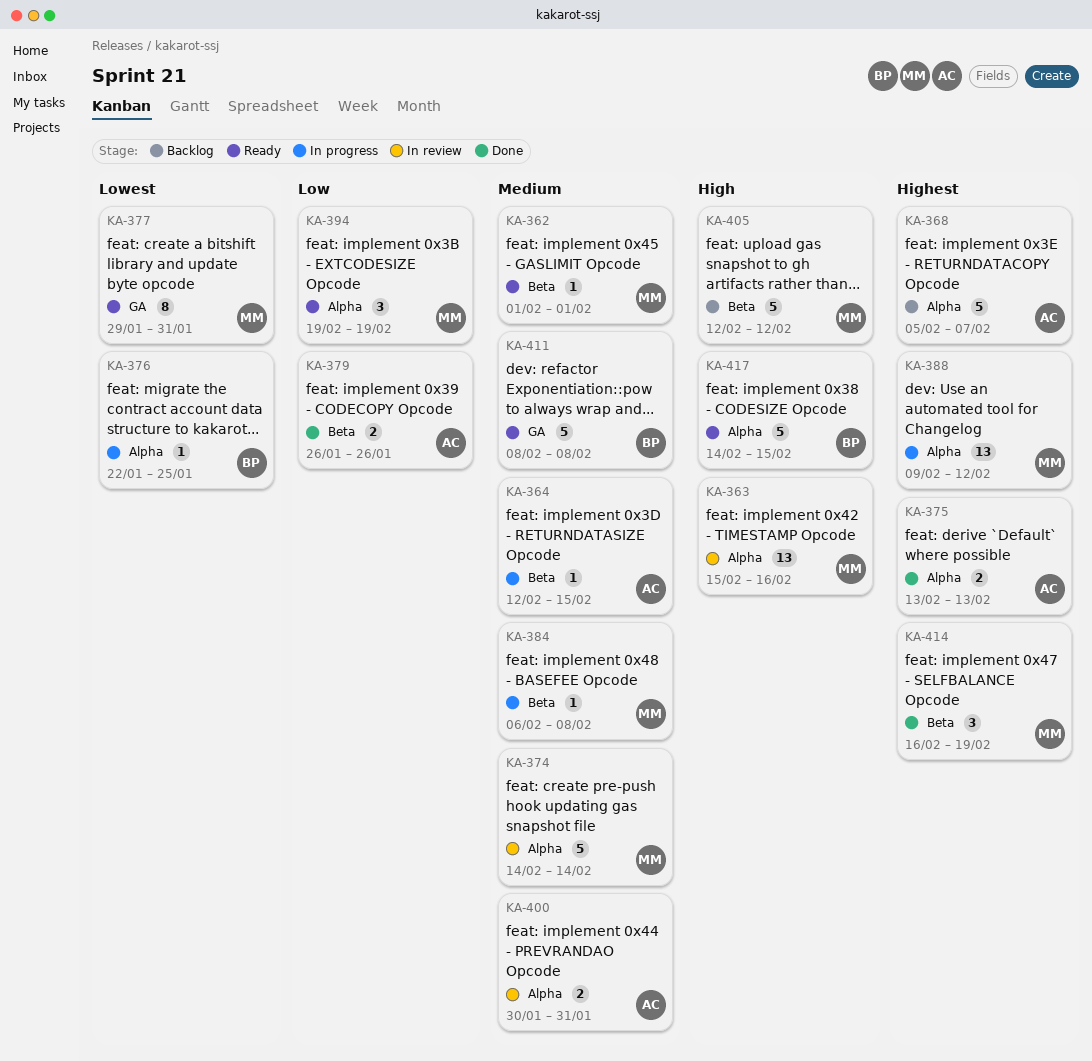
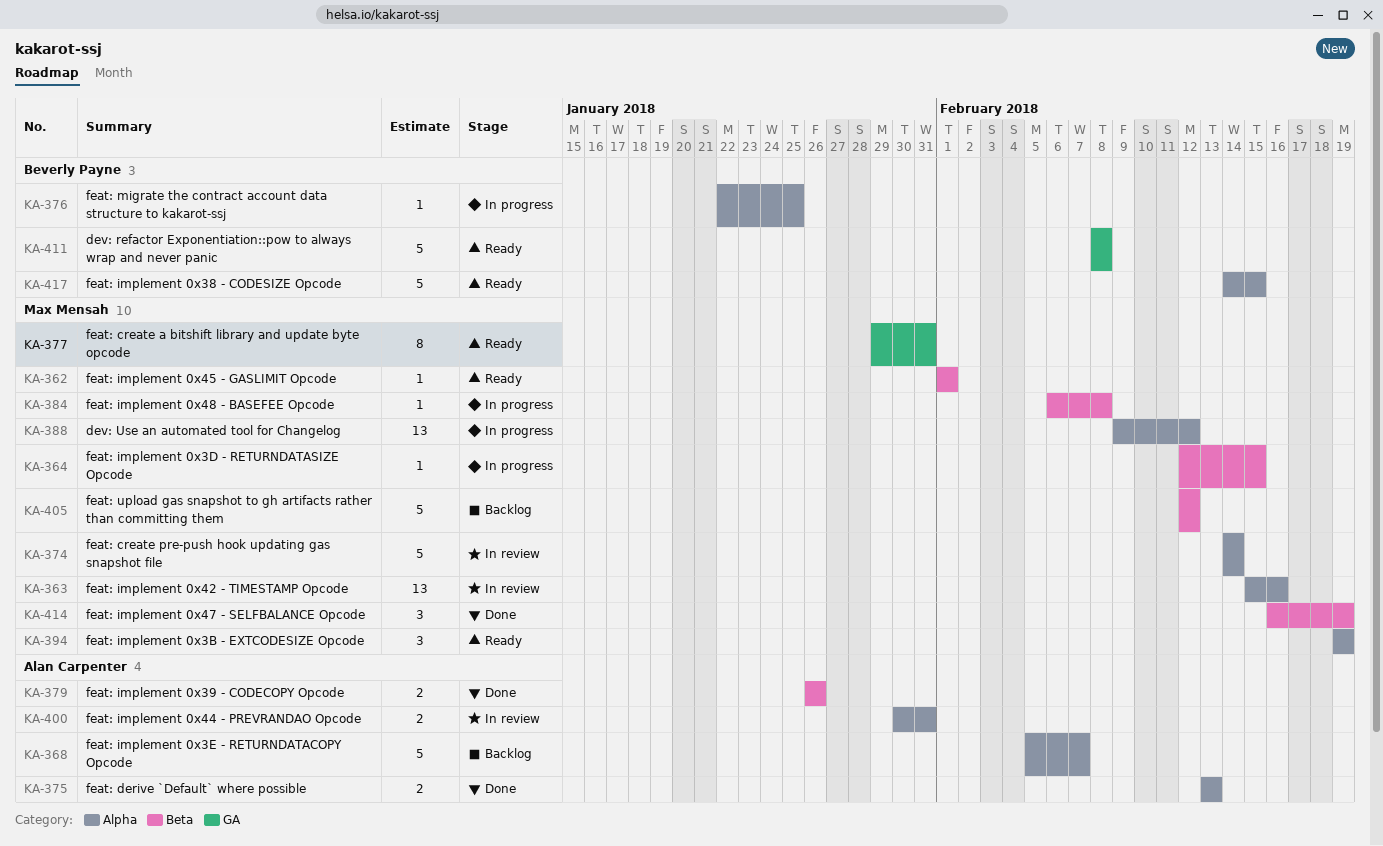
KA-364, owner: Alan Carpenter -> Max Mensah

